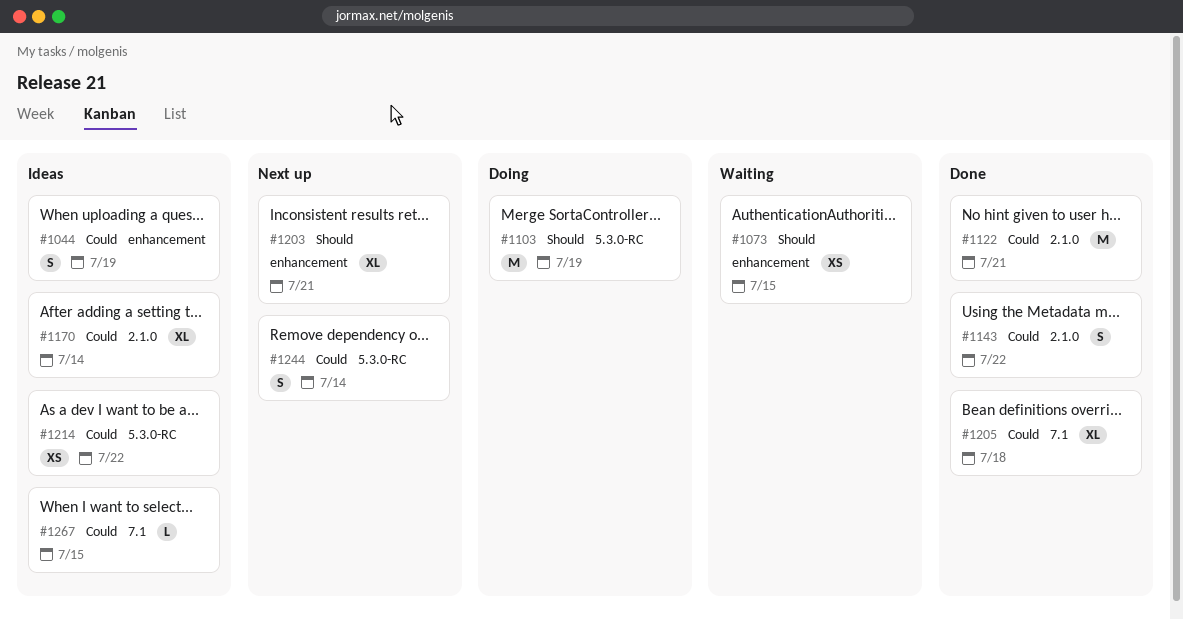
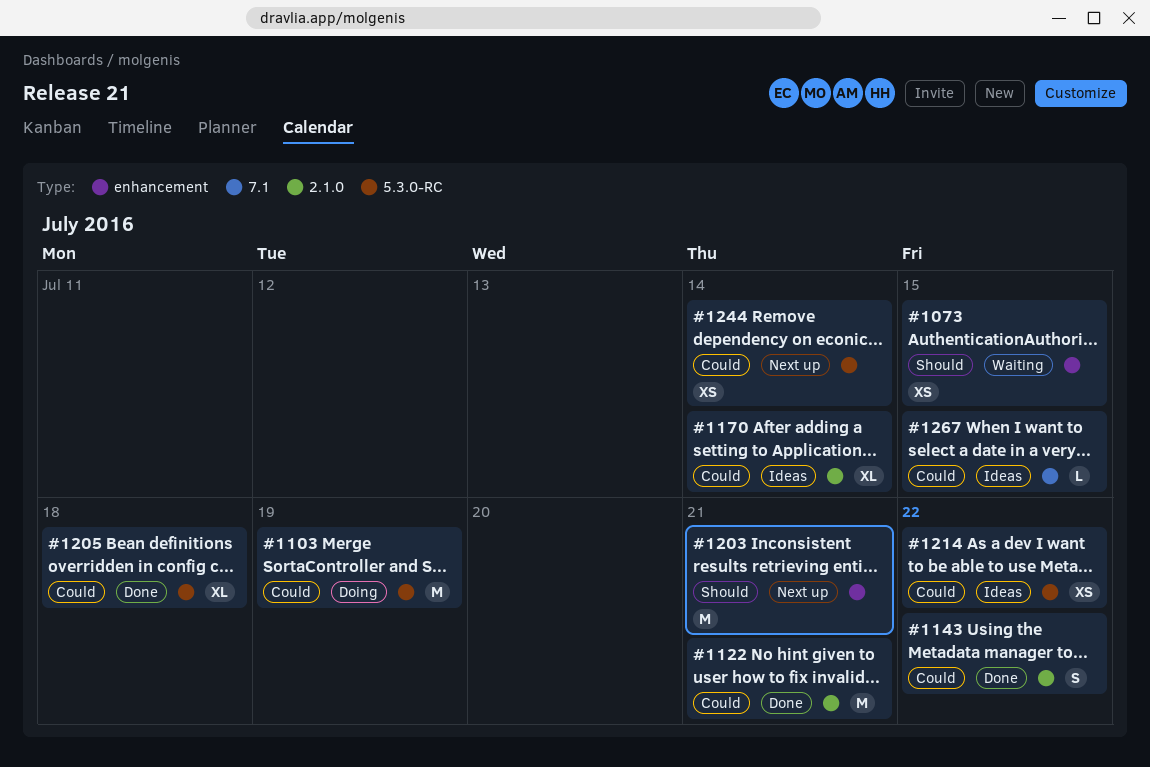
#1044: present -> none
#1103, priority: Should -> Could
#1203, estimate: XL -> M
#1205, label: 7.1 -> 5.3.0-RC
#1244, estimate: S -> XS

